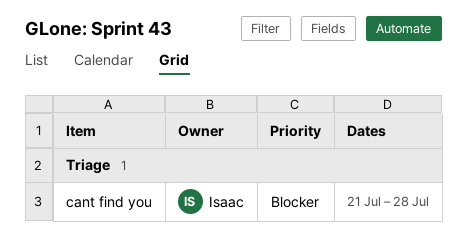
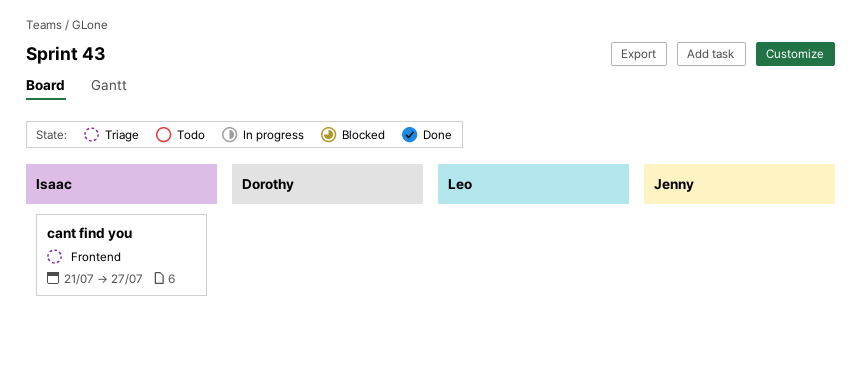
cant find you, due: Jul 28 -> Jul 27

